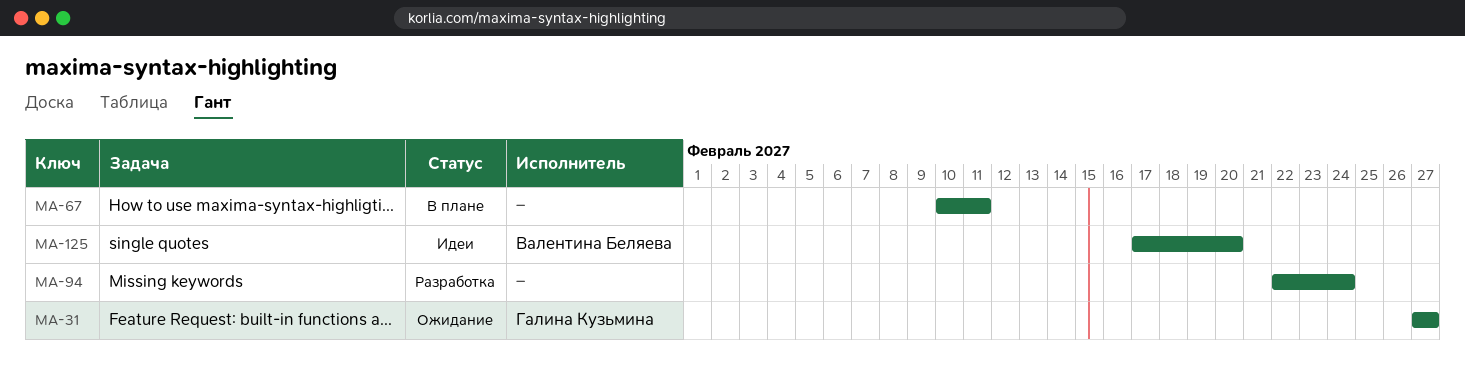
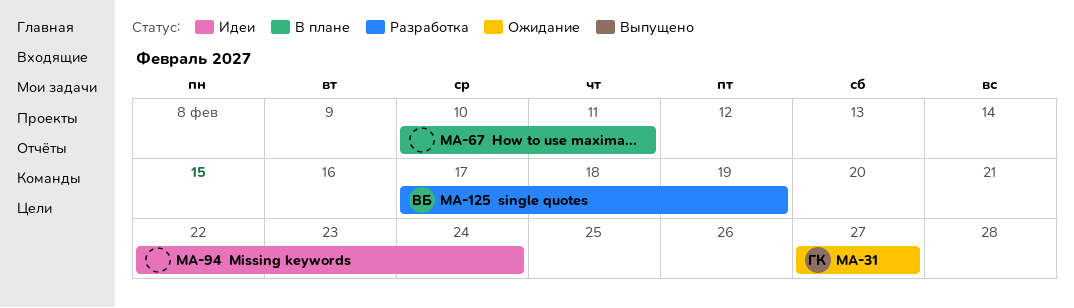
MA-94, status: Разработка -> Идеи
MA-125, status: Идеи -> Разработка
MA-125, due: Feb 20 -> Feb 19

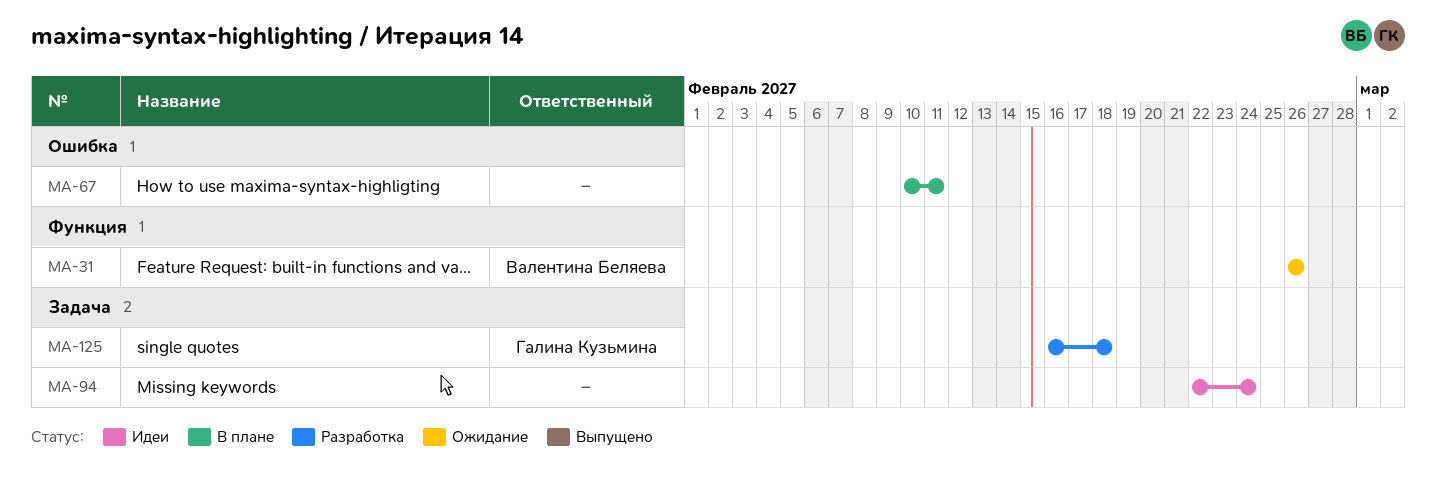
MA-31, owner: Галина Кузьмина -> Валентина Беляева
MA-31, start: Feb 27 -> Feb 26
MA-31, due: Feb 27 -> Feb 26
MA-125, owner: Валентина Беляева -> Галина Кузьмина
MA-125, start: Feb 17 -> Feb 16
MA-125, due: Feb 19 -> Feb 18

